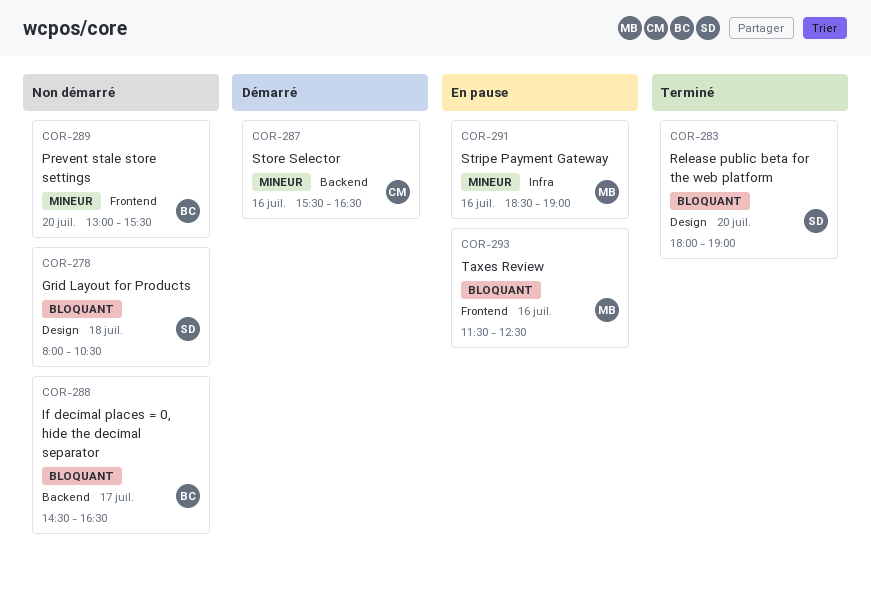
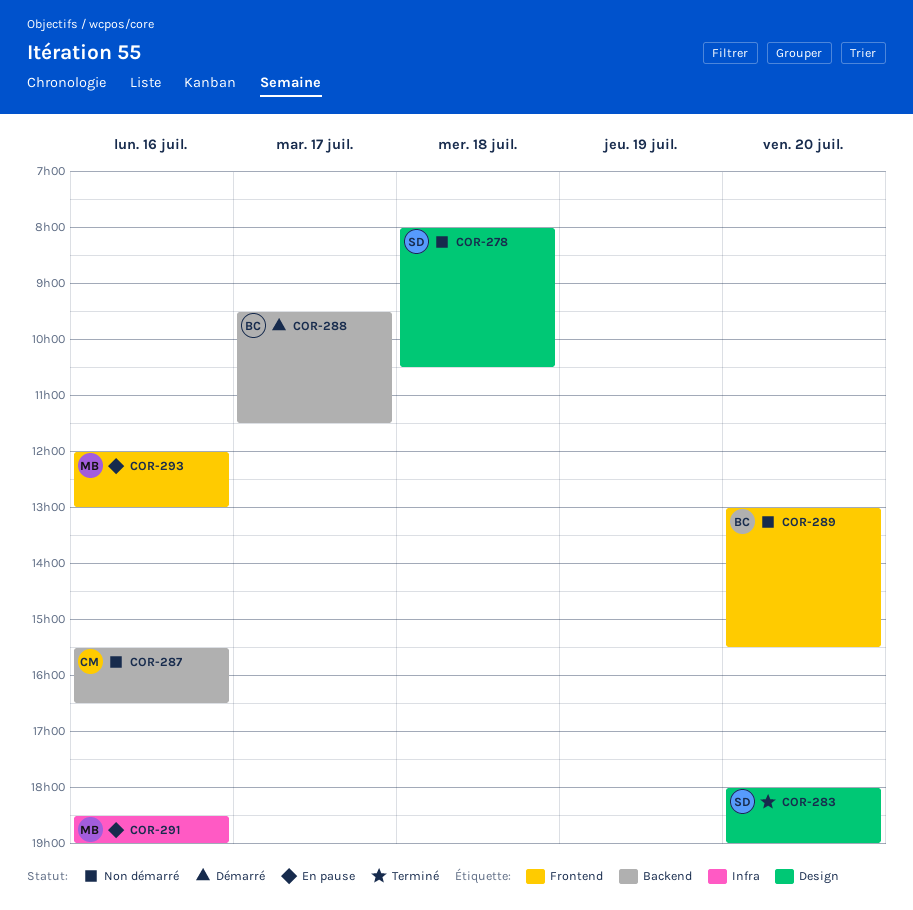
COR-287, status: Démarré -> Non démarré
COR-288, status: Non démarré -> Démarré
COR-288, begins: 14:30 -> 09:30
COR-288, ends: 16:30 -> 11:30
COR-293, begins: 11:30 -> 12:00
COR-293, ends: 12:30 -> 13:00

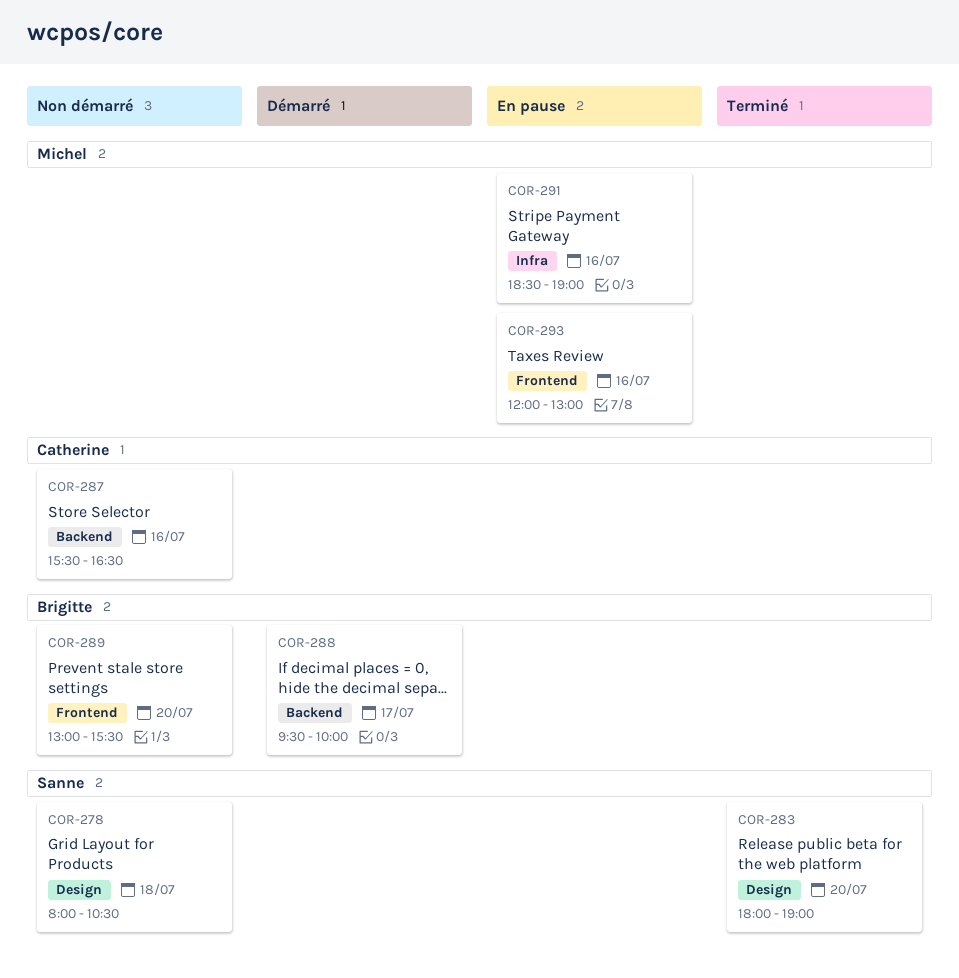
COR-288, ends: 11:30 -> 10:00

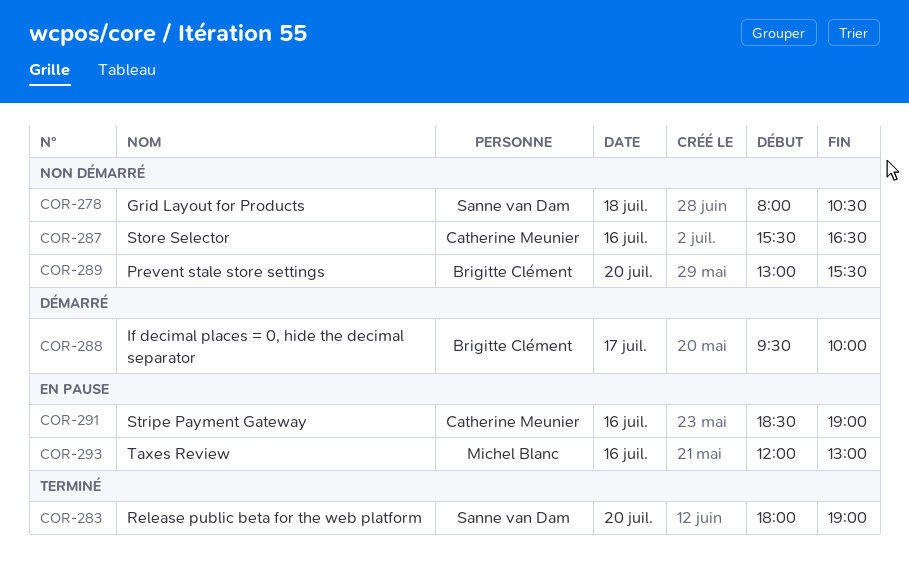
COR-291, owner: Michel Blanc -> Catherine Meunier

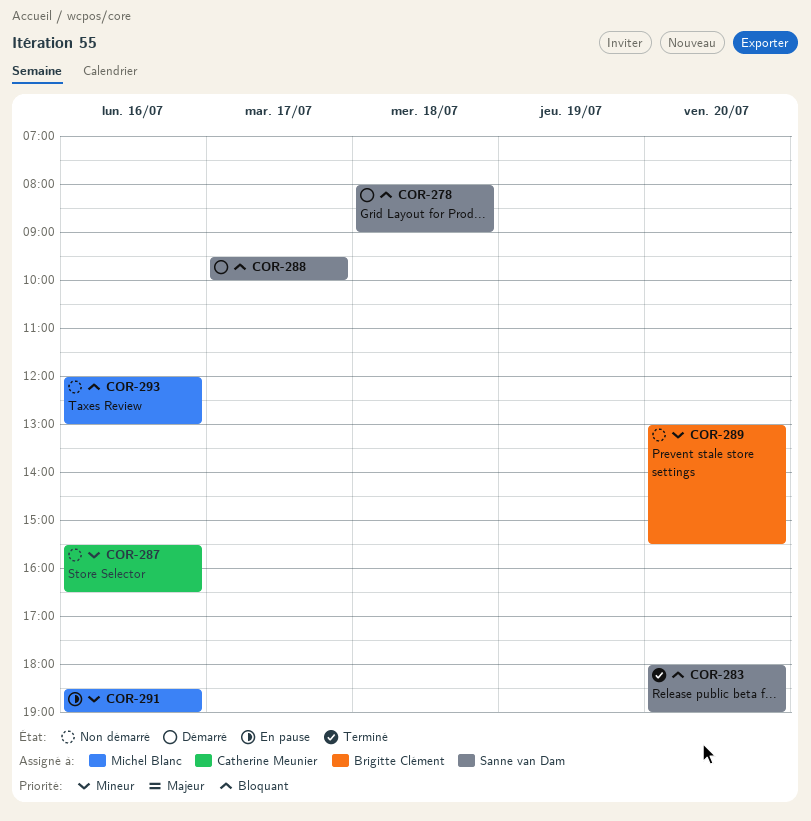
COR-278, status: Non démarré -> Démarré
COR-278, ends: 10:30 -> 09:00
COR-288, owner: Brigitte Clément -> Sanne van Dam
COR-291, owner: Catherine Meunier -> Michel Blanc
COR-293, status: En pause -> Non démarré

